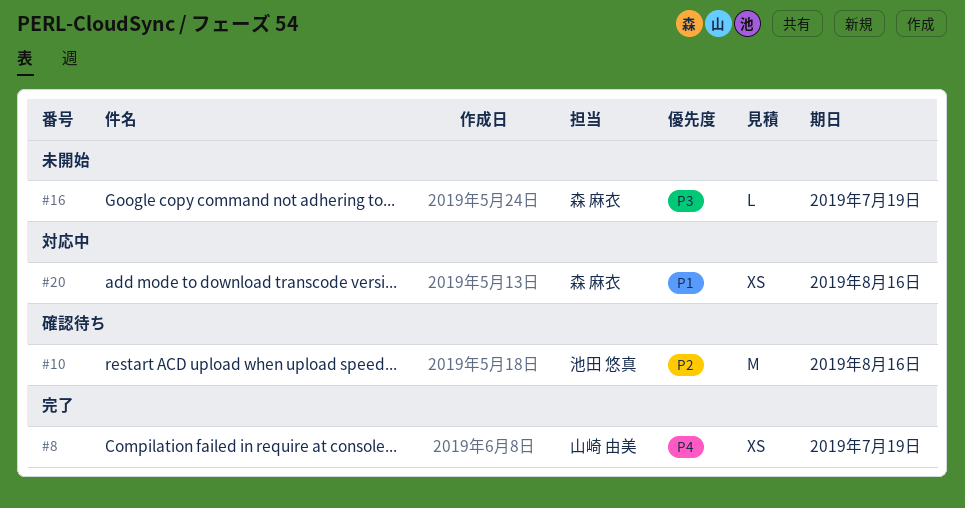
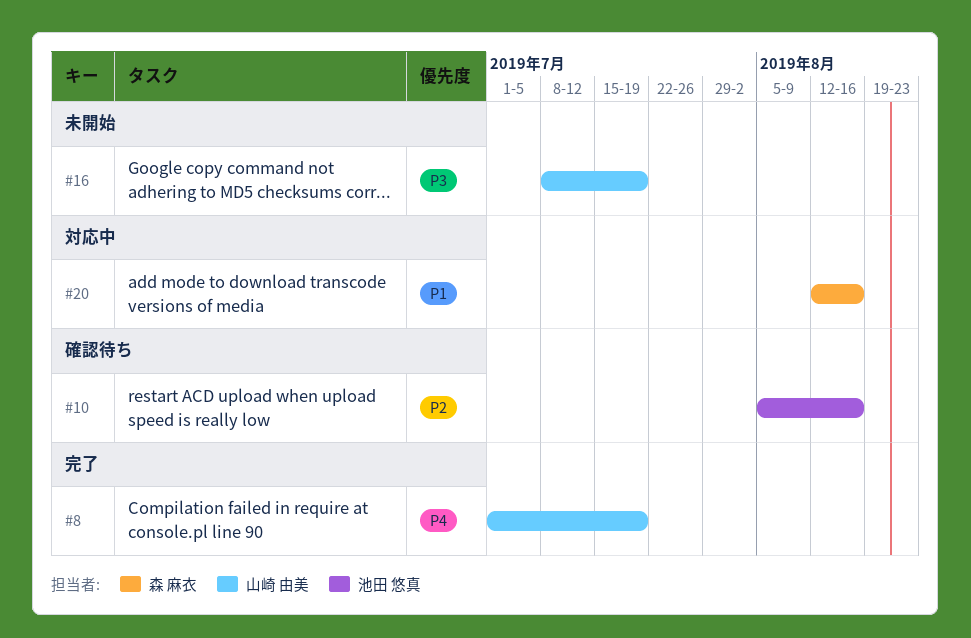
#16, owner: 森 麻衣 -> 山崎 由美

